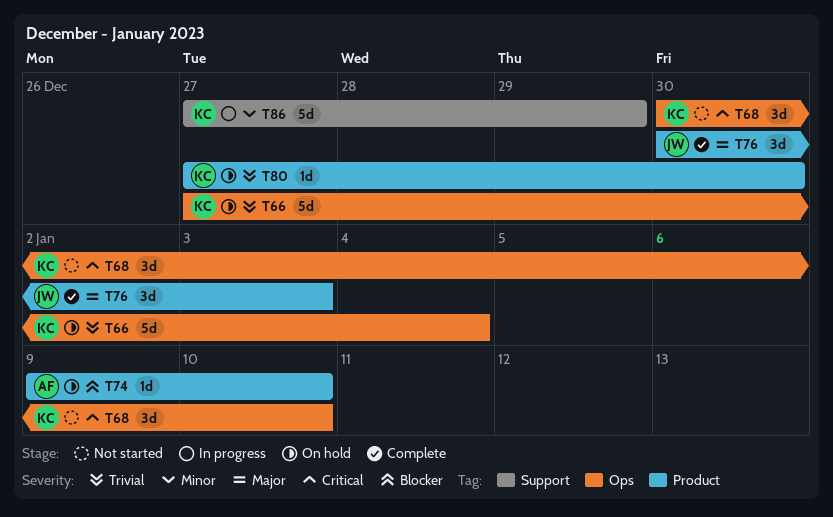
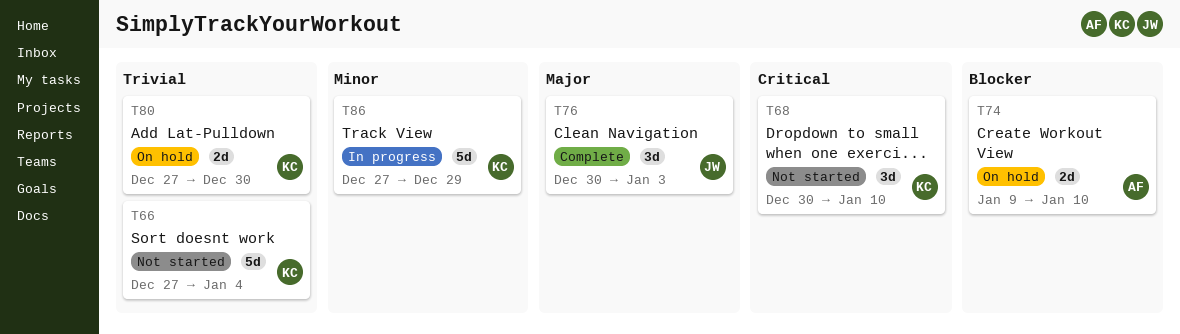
T66, status: On hold -> Not started
T74, estimate: 1d -> 2d
T80, estimate: 1d -> 2d

